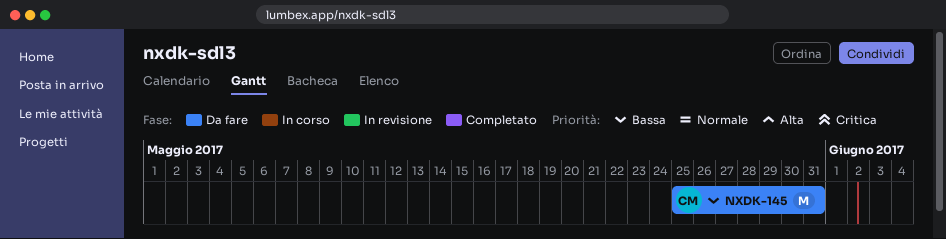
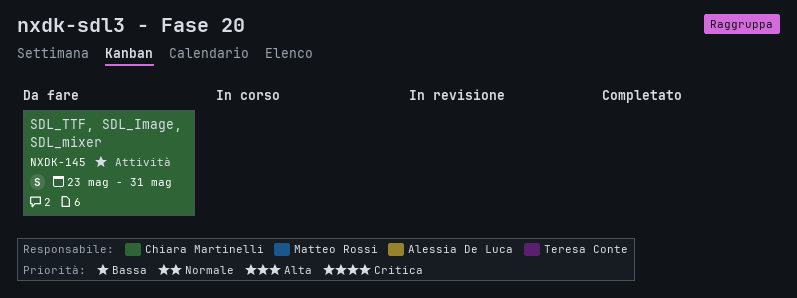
NXDK-145, estimate: M -> S
NXDK-145, start: May 25 -> May 23

